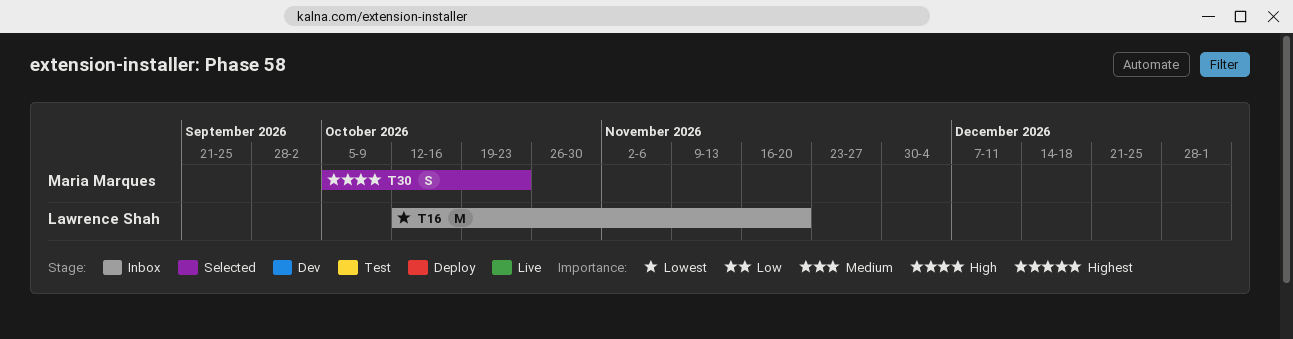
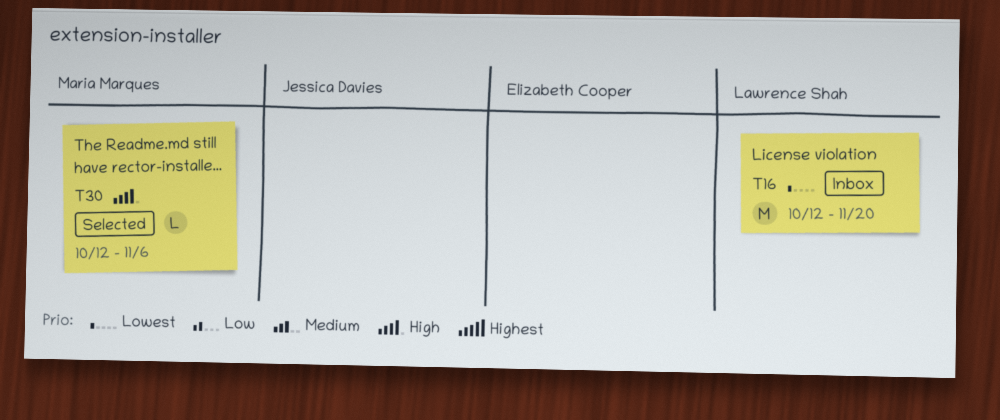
T30, estimate: S -> L
T30, start: Oct 5 -> Oct 12
T30, due: Oct 23 -> Nov 6

